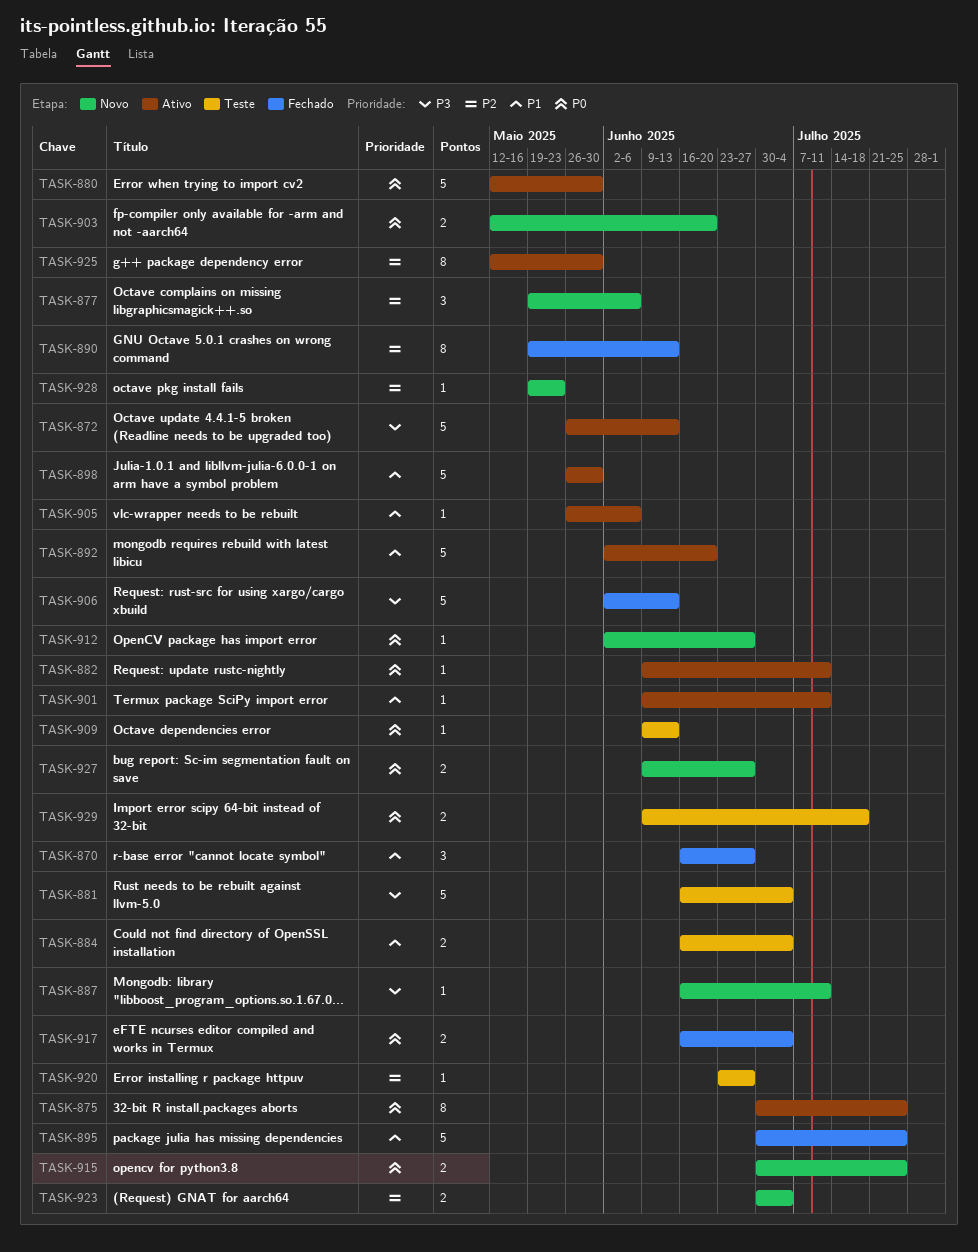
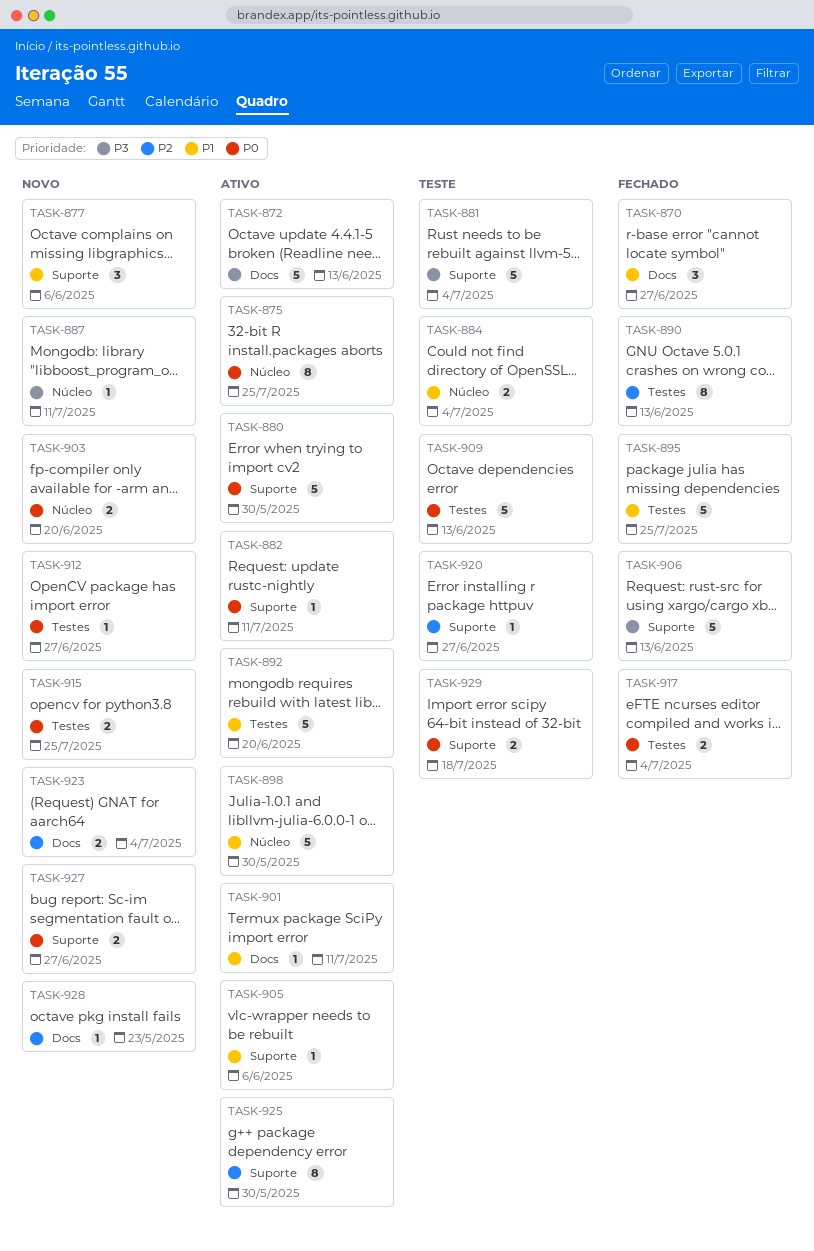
TASK-877, priority: P2 -> P1
TASK-909, estimate: 1 -> 5

